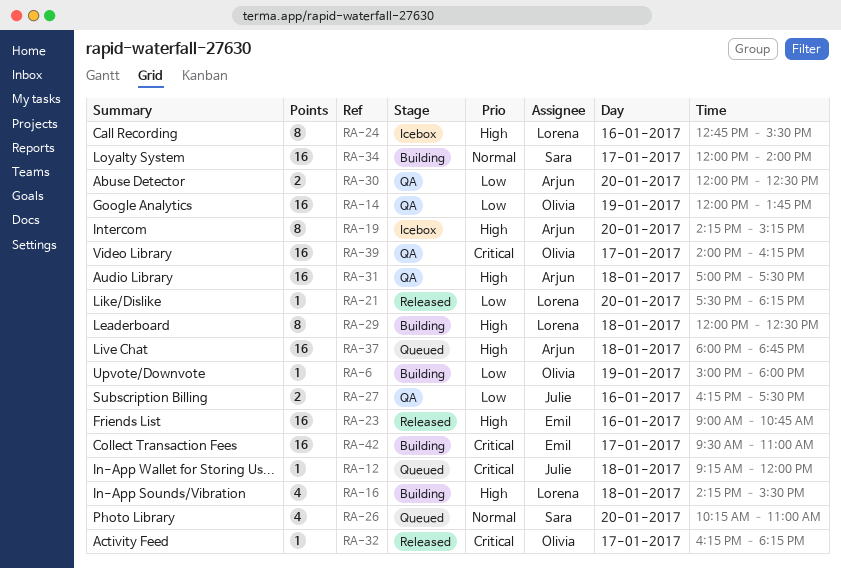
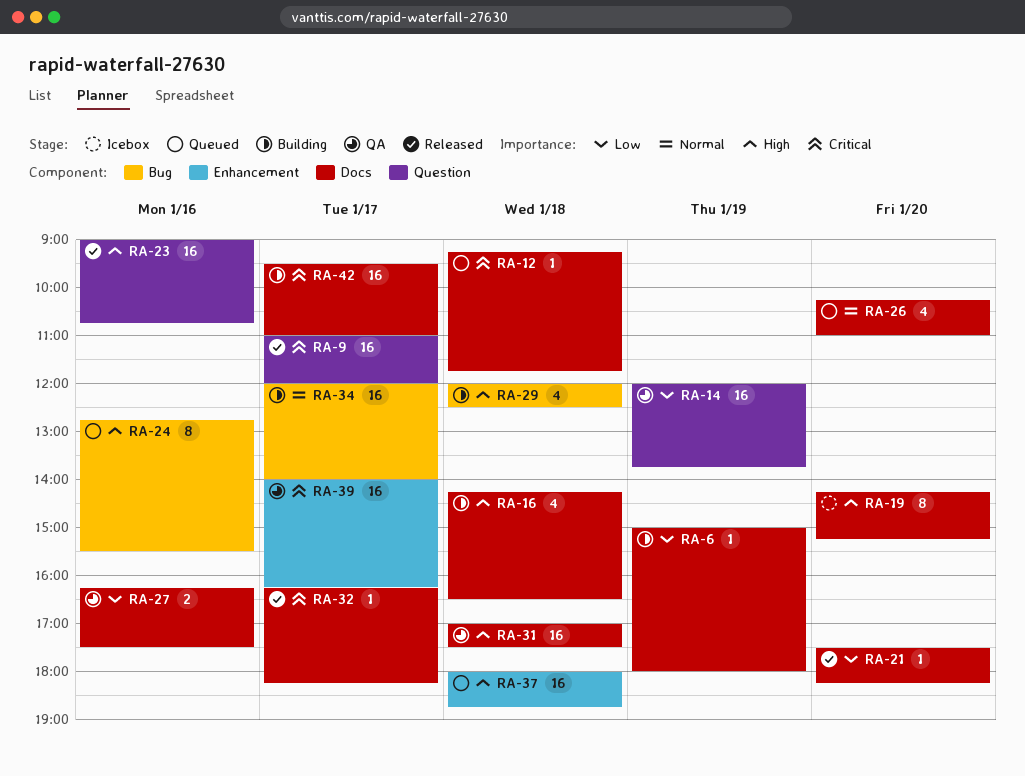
RA-9: none -> present
RA-12, ends: 12:00 -> 11:45
RA-16, ends: 15:30 -> 16:30
RA-24, status: Icebox -> Queued
RA-29, estimate: 8 -> 4
RA-30: present -> none

